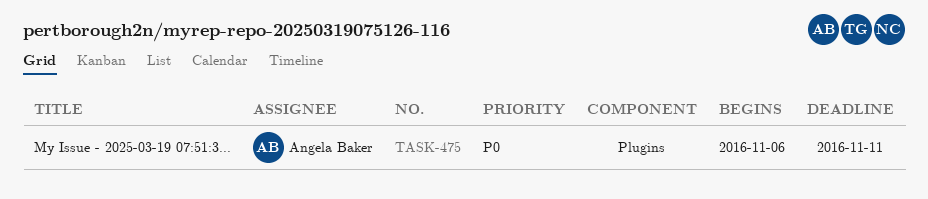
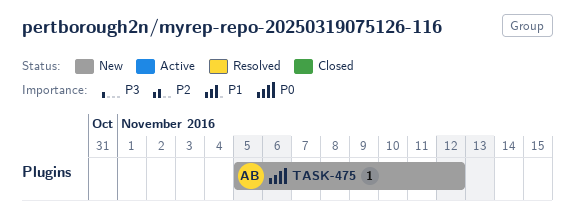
TASK-475, start: Nov 6 -> Nov 5
TASK-475, due: Nov 11 -> Nov 12

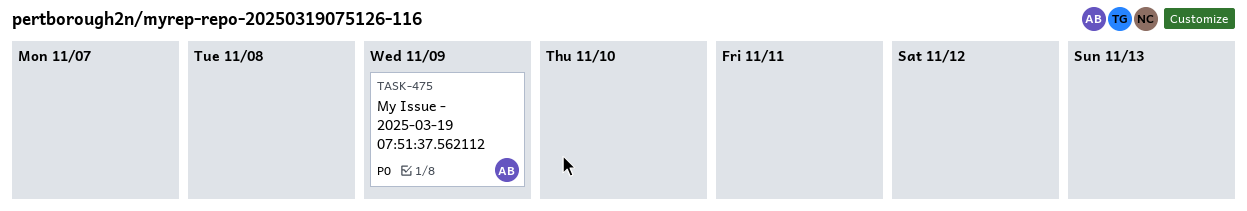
TASK-475, due: Nov 12 -> Nov 9

